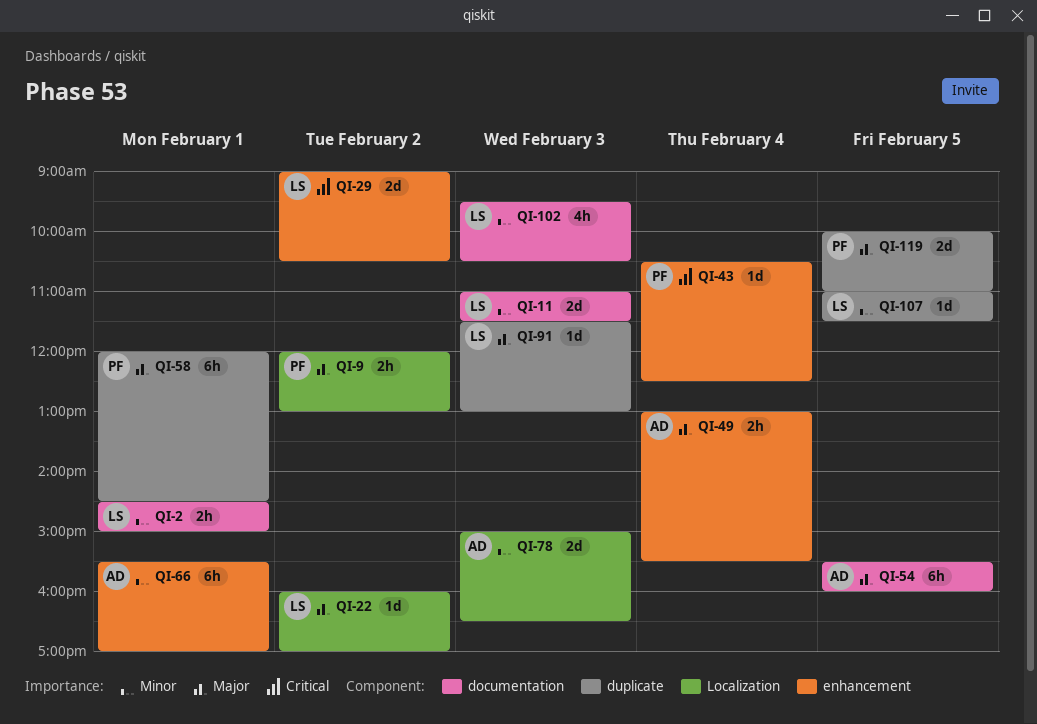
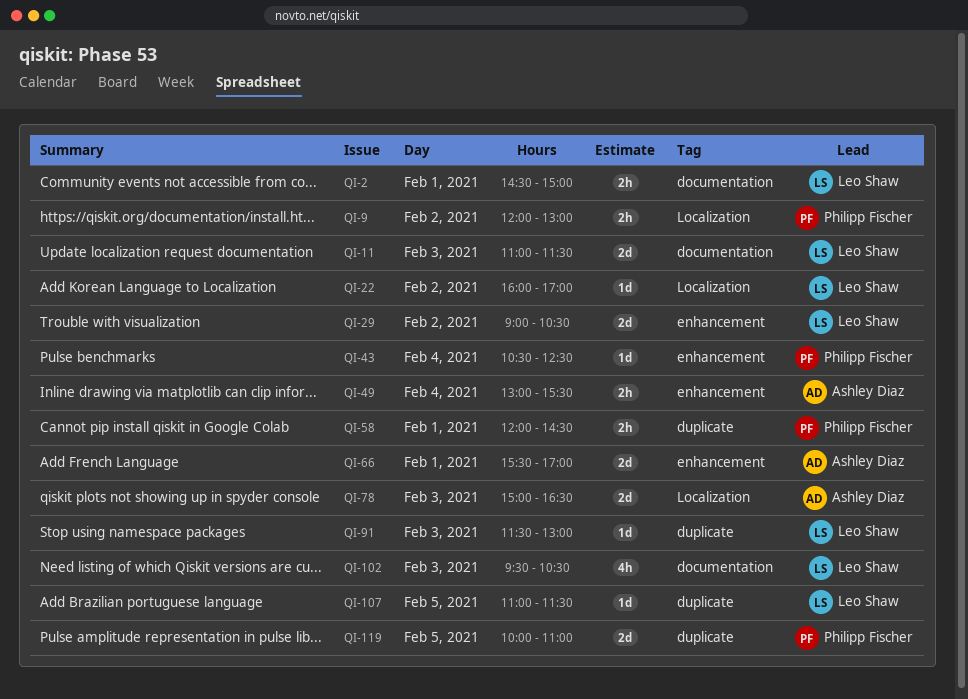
QI-54: present -> none
QI-58, estimate: 6h -> 2h
QI-66, estimate: 6h -> 2d

